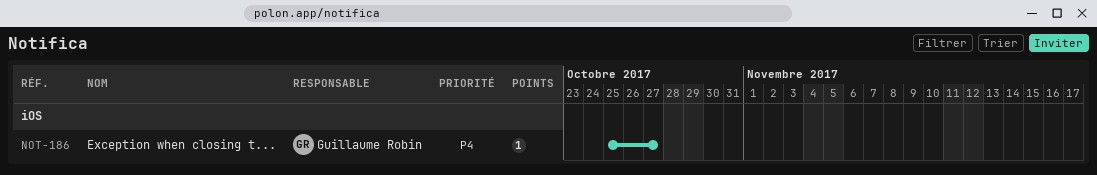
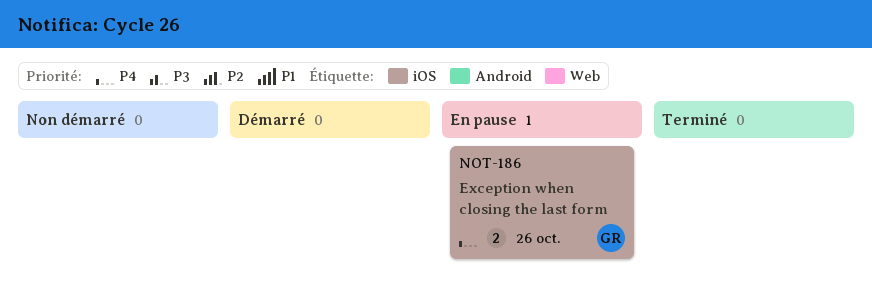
NOT-186, estimate: 1 -> 2
NOT-186, due: Oct 27 -> Oct 26

